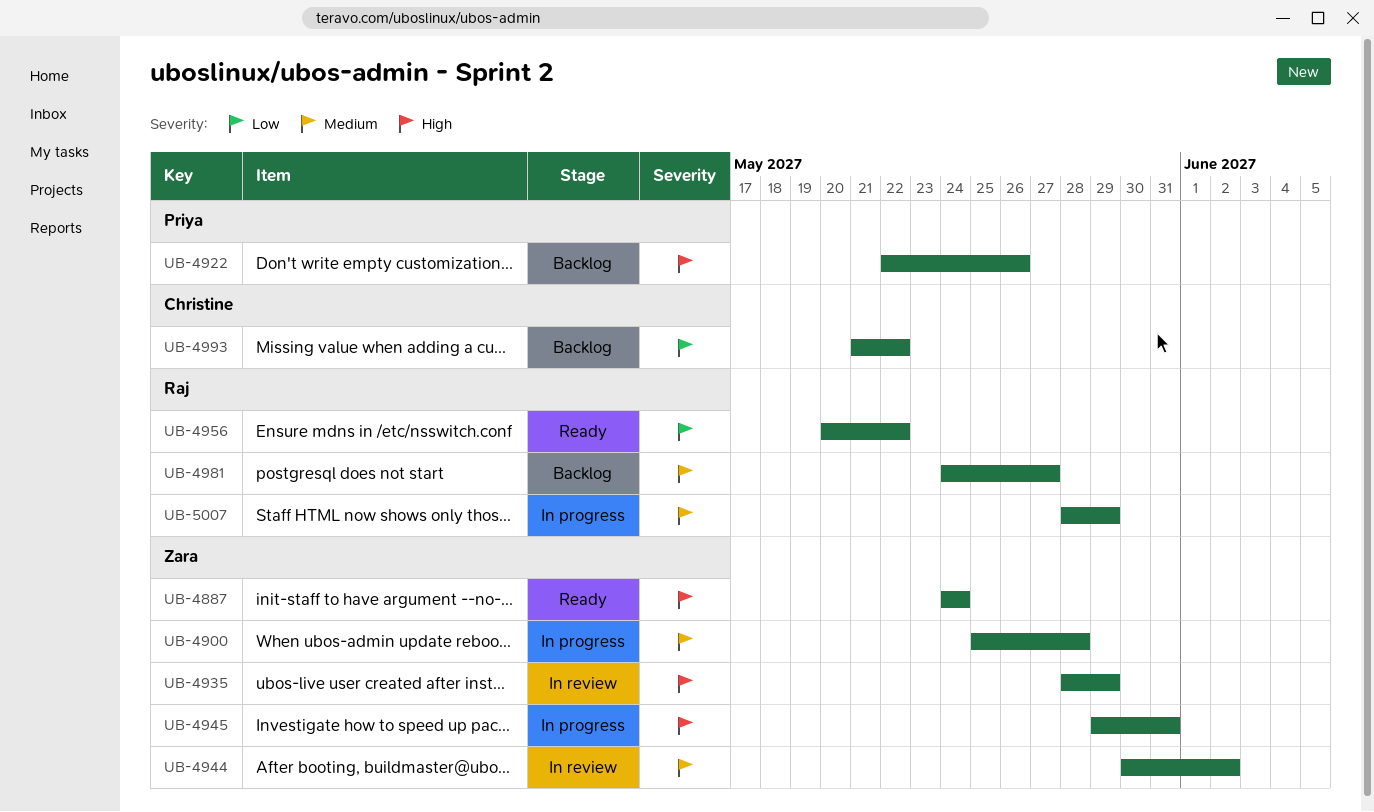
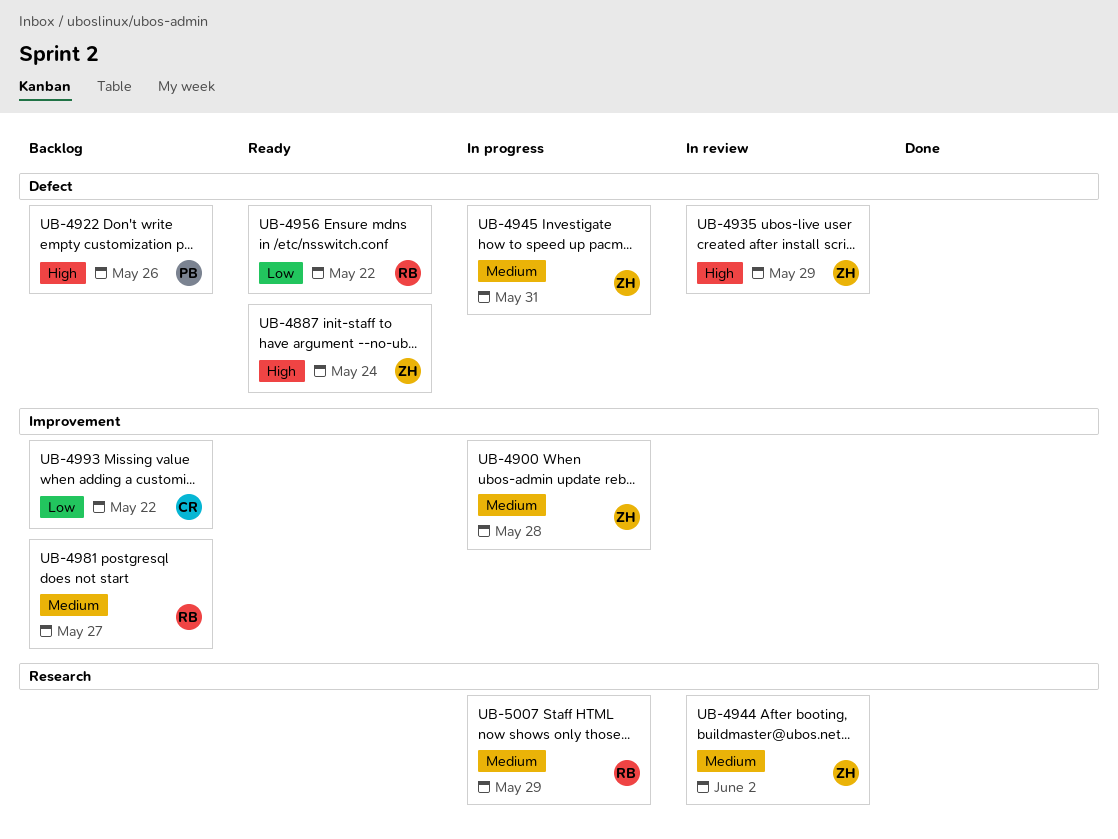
UB-4945, priority: High -> Medium

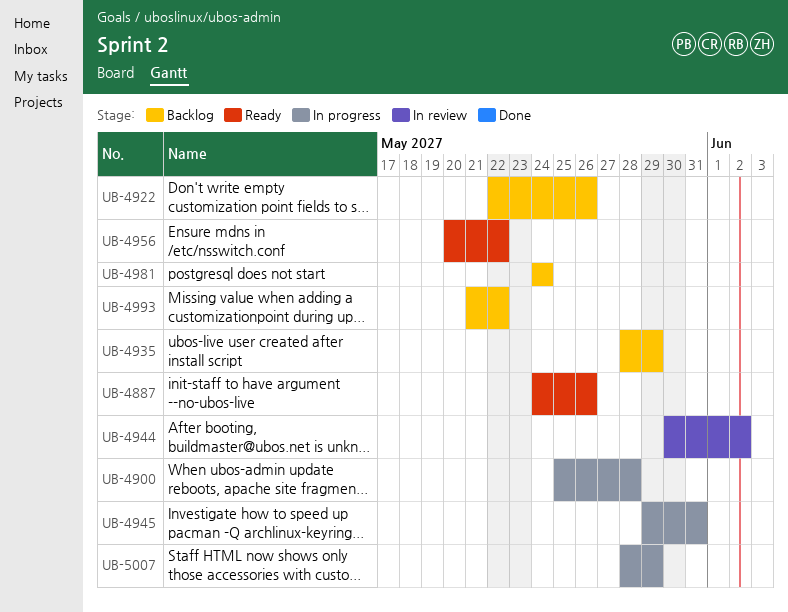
UB-4887, due: May 24 -> May 26
UB-4935, status: In review -> Backlog
UB-4981, due: May 27 -> May 24

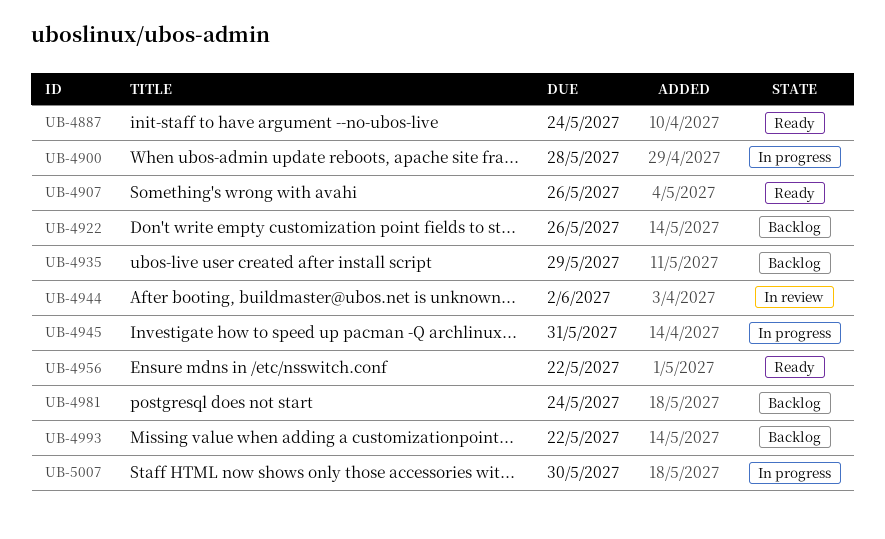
UB-4887, due: May 26 -> May 24
UB-4907: none -> present
UB-5007, due: May 29 -> May 30

